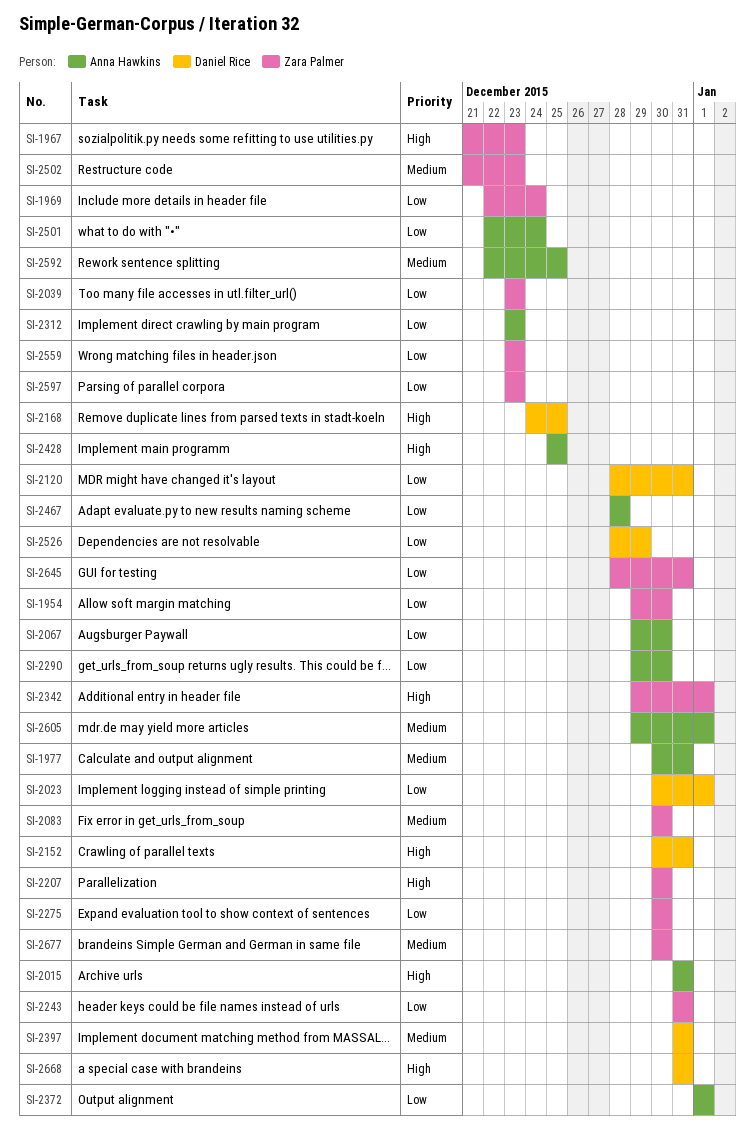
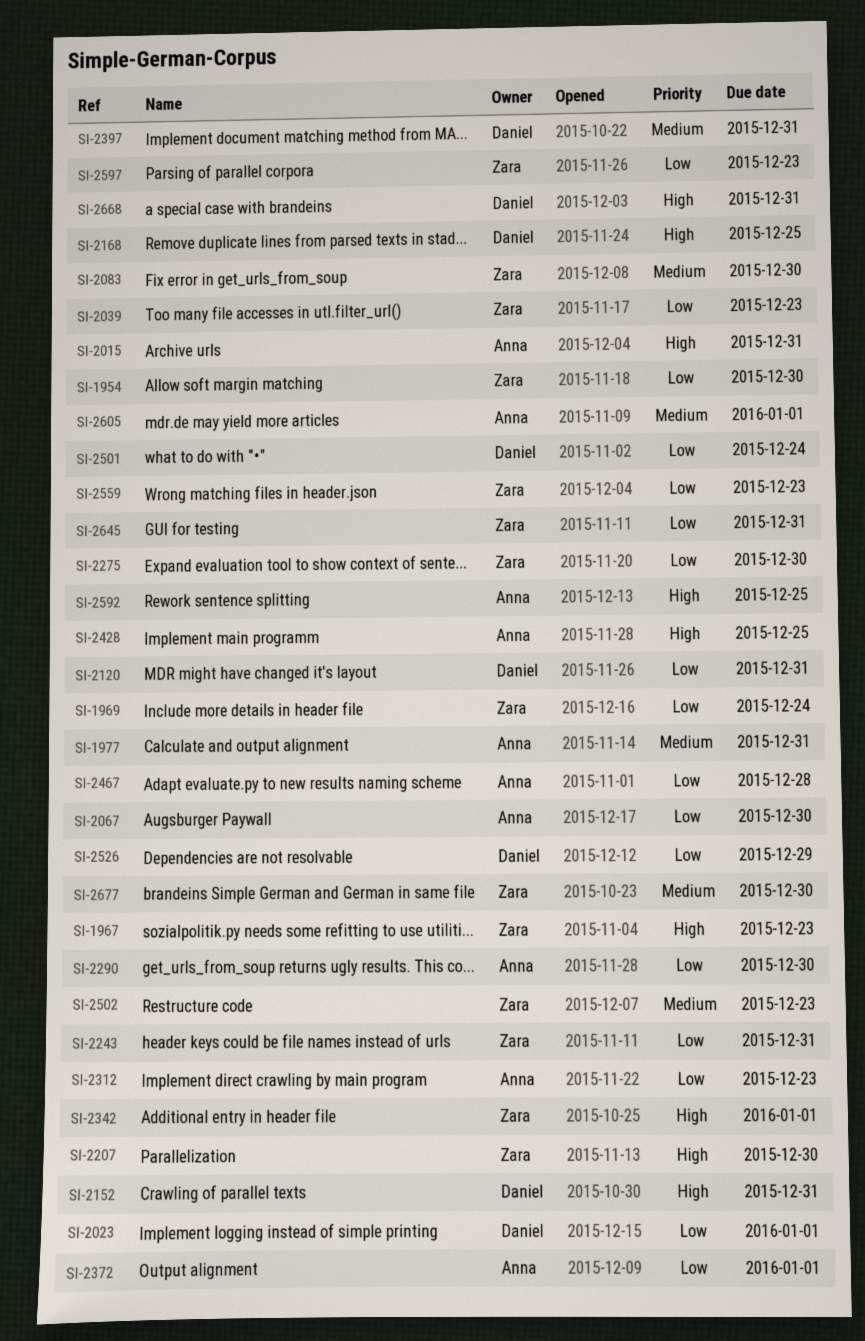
SI-2501, owner: Anna Hawkins -> Daniel Rice
SI-2592, priority: Medium -> High

